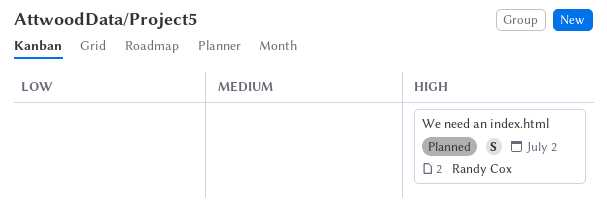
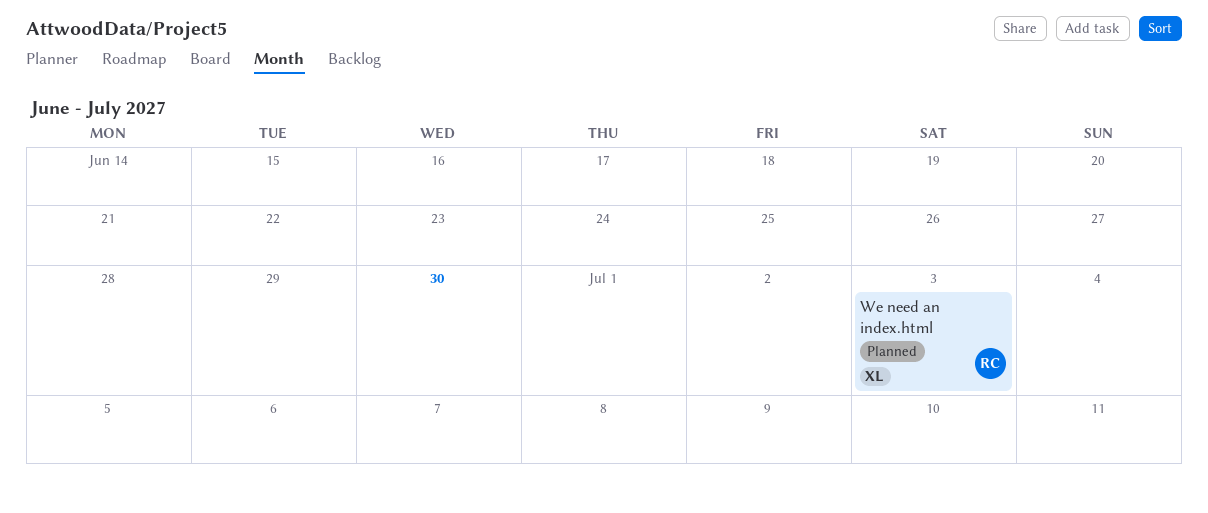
We need an index.html, estimate: S -> XL
We need an index.html, due: Jul 2 -> Jul 3

